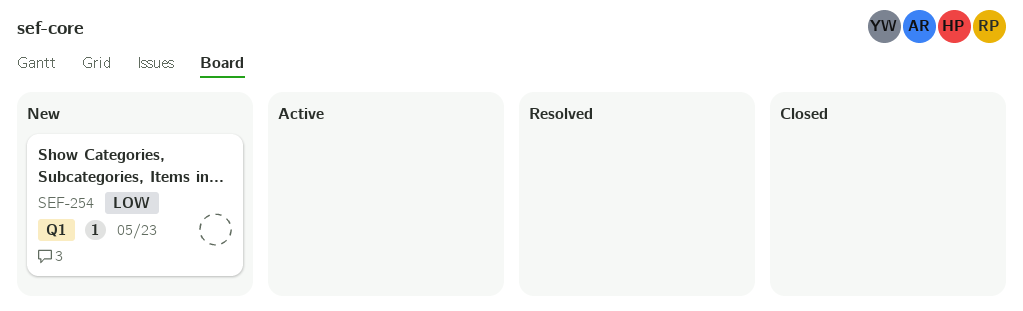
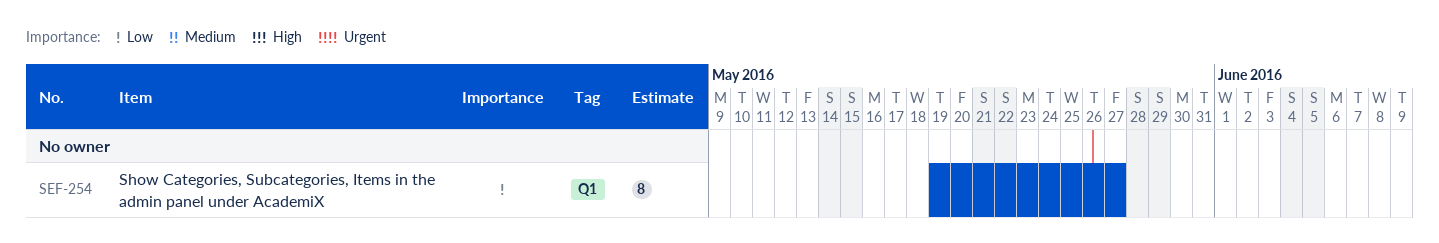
SEF-254, estimate: 1 -> 8
SEF-254, due: May 23 -> May 27

